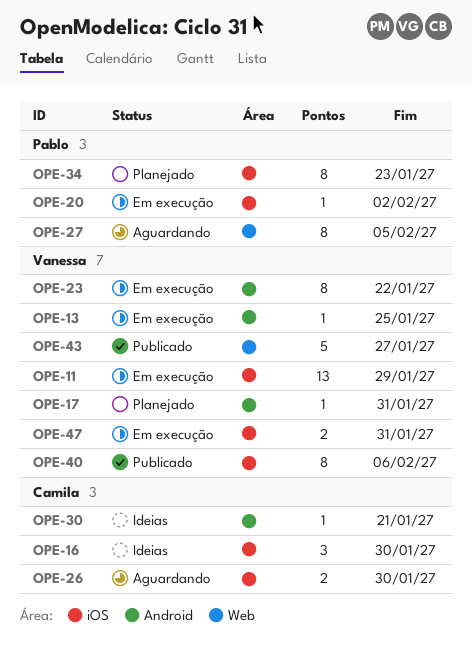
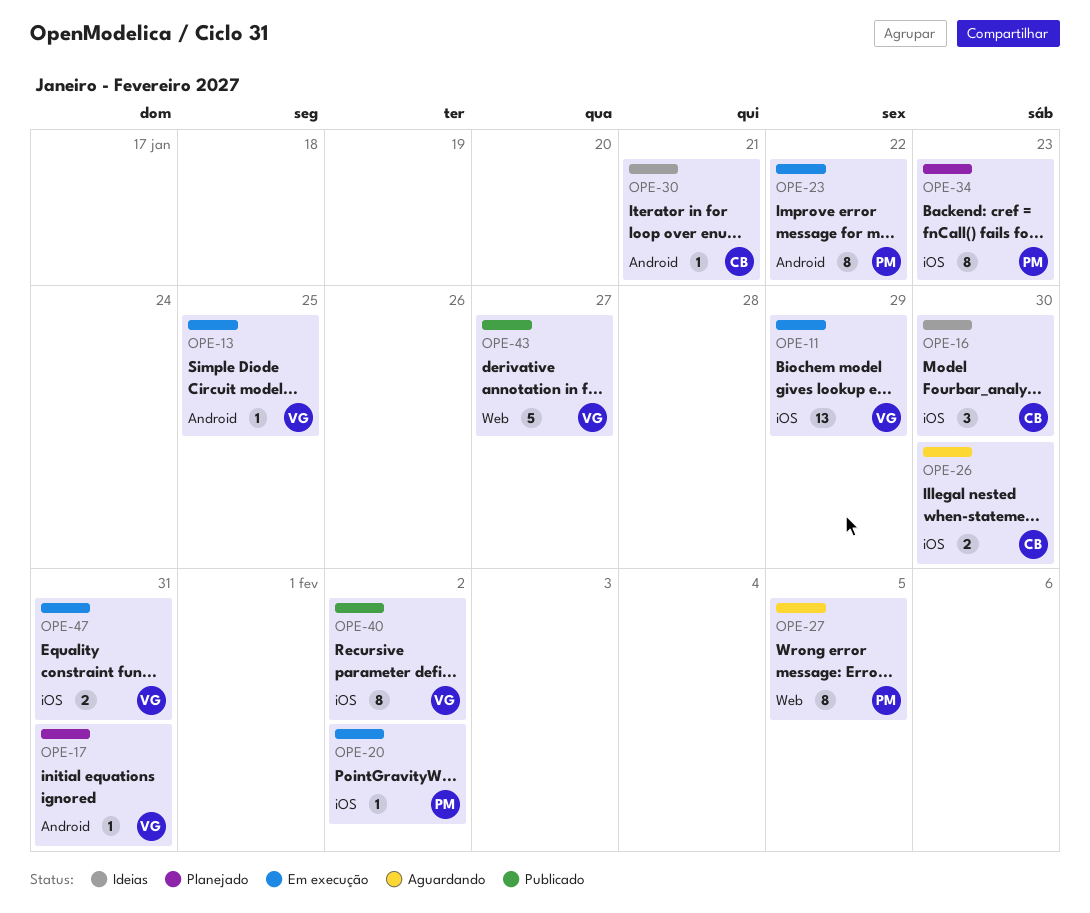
OPE-23, owner: Vanessa -> Pablo
OPE-40, due: Feb 6 -> Feb 2

